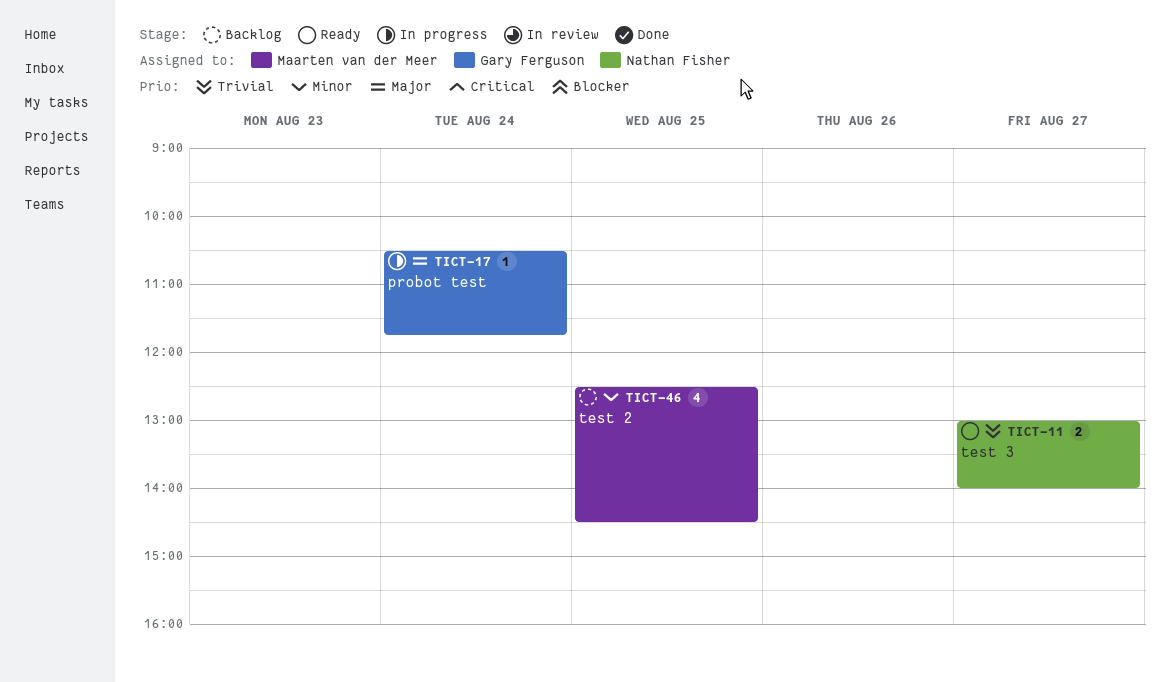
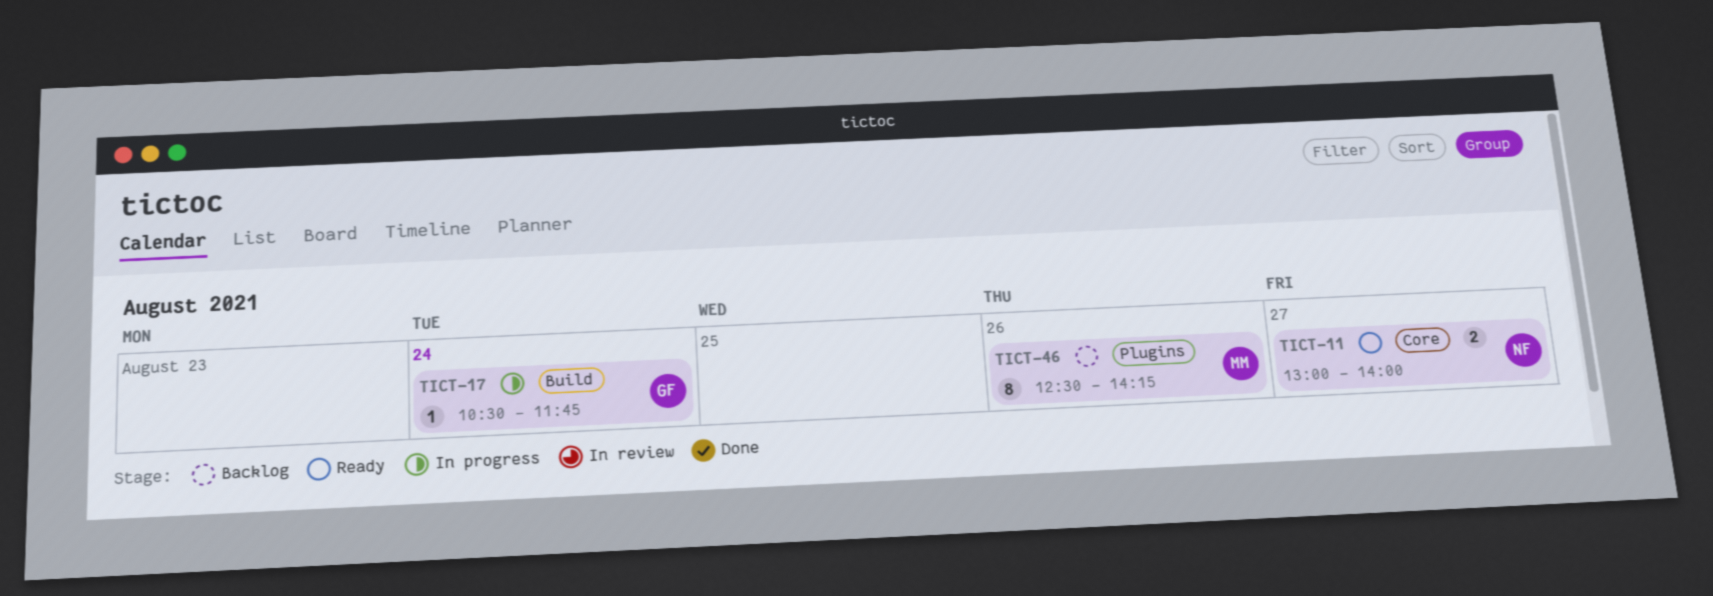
TICT-46, estimate: 4 -> 8
TICT-46, day: Aug 25 -> Aug 26
TICT-46, ends: 14:30 -> 14:15

